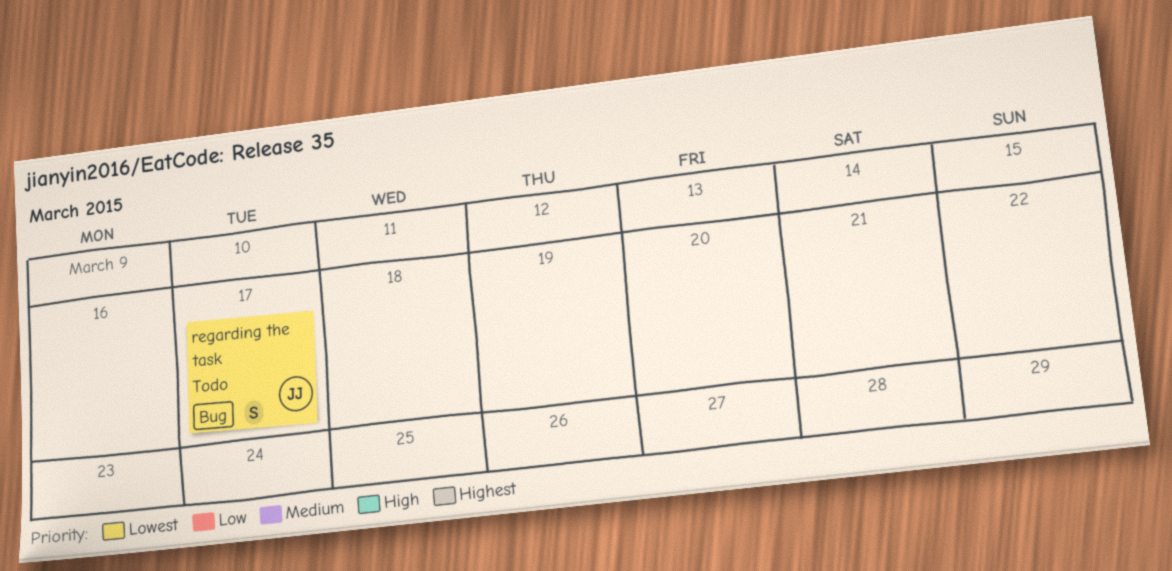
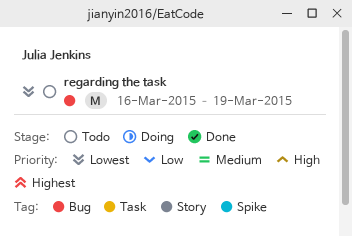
regarding the task, estimate: S -> M
regarding the task, due: Mar 17 -> Mar 19

